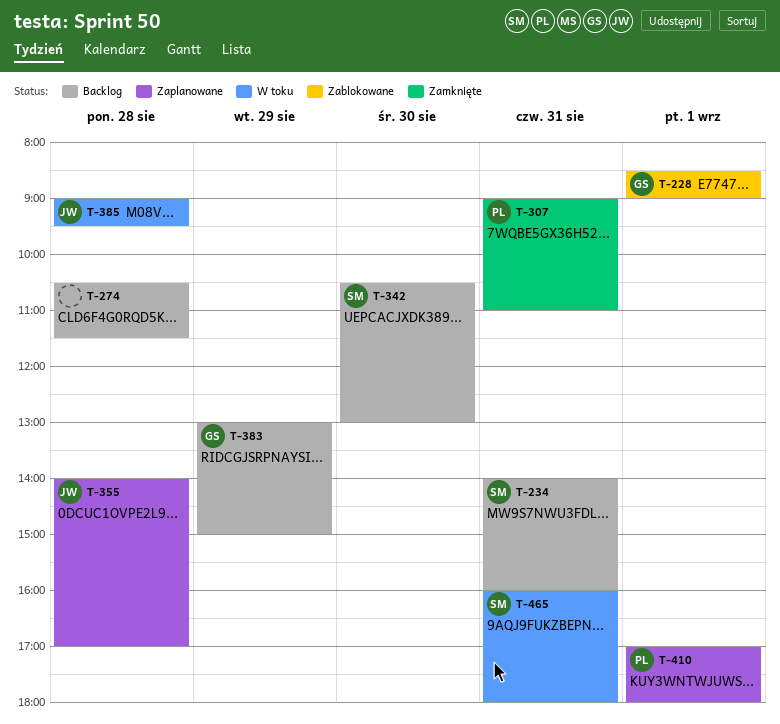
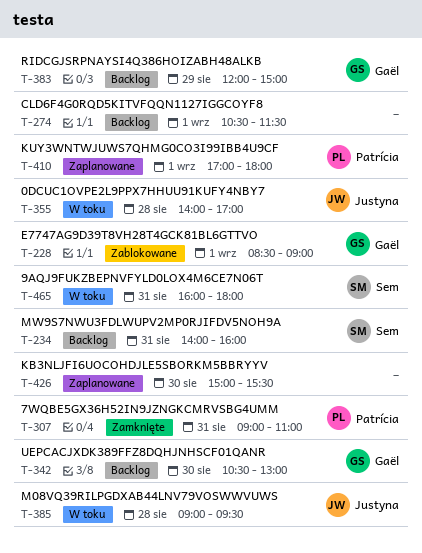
T-274, day: Aug 28 -> Sep 1
T-342, owner: Sem -> Gaël
T-355, status: Zaplanowane -> W toku
T-383, begins: 13:00 -> 12:00
T-426: none -> present

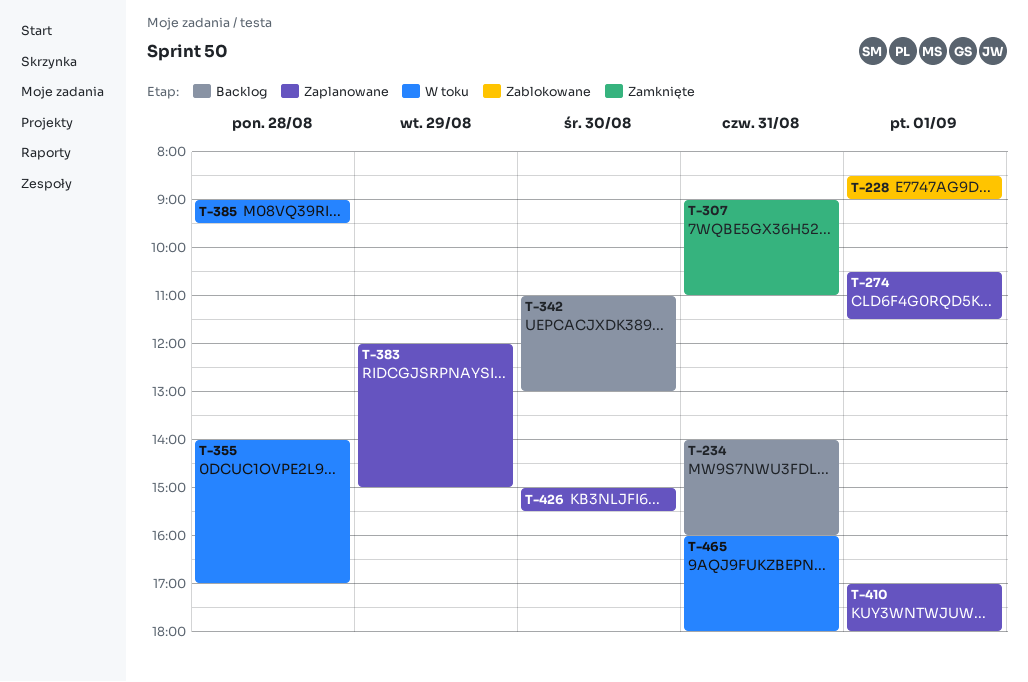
T-274, status: Backlog -> Zaplanowane
T-342, begins: 10:30 -> 11:00
T-383, status: Backlog -> Zaplanowane

